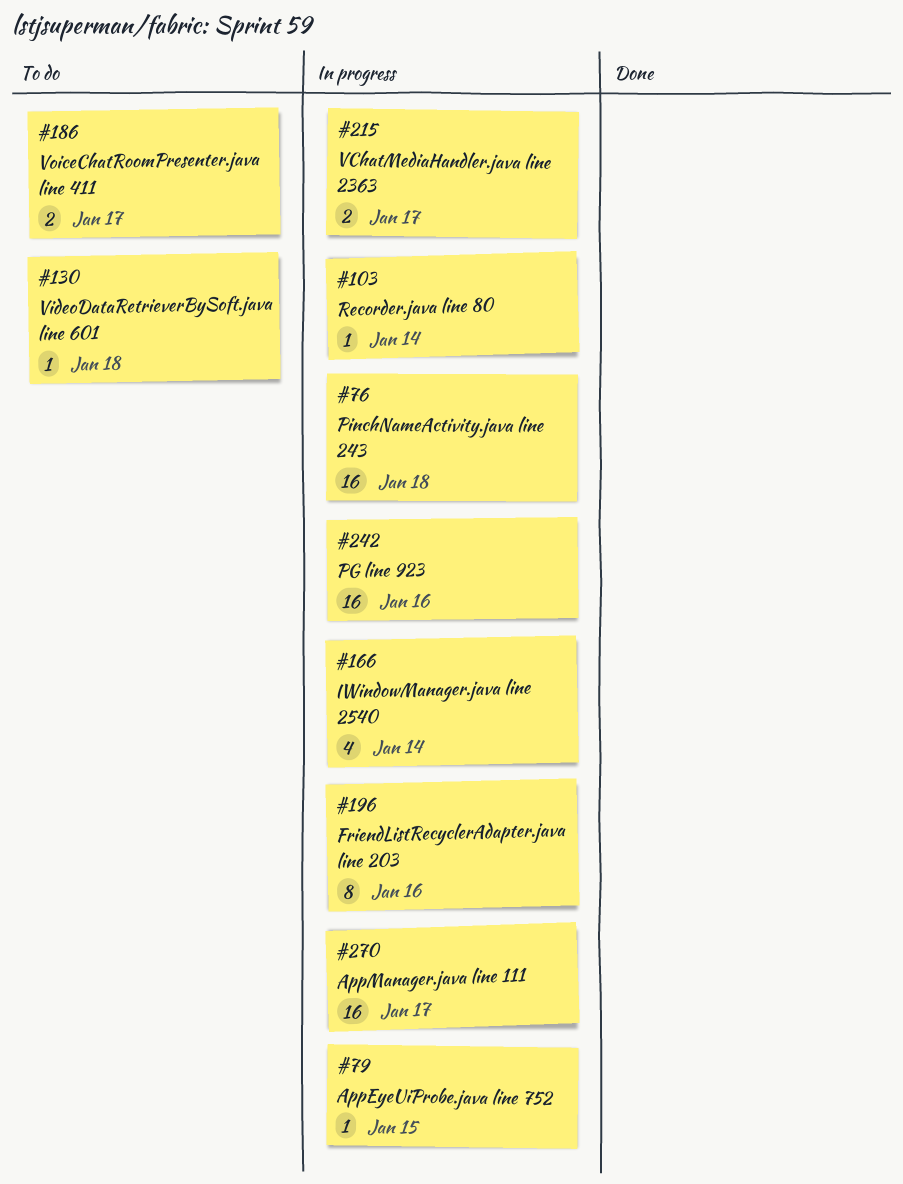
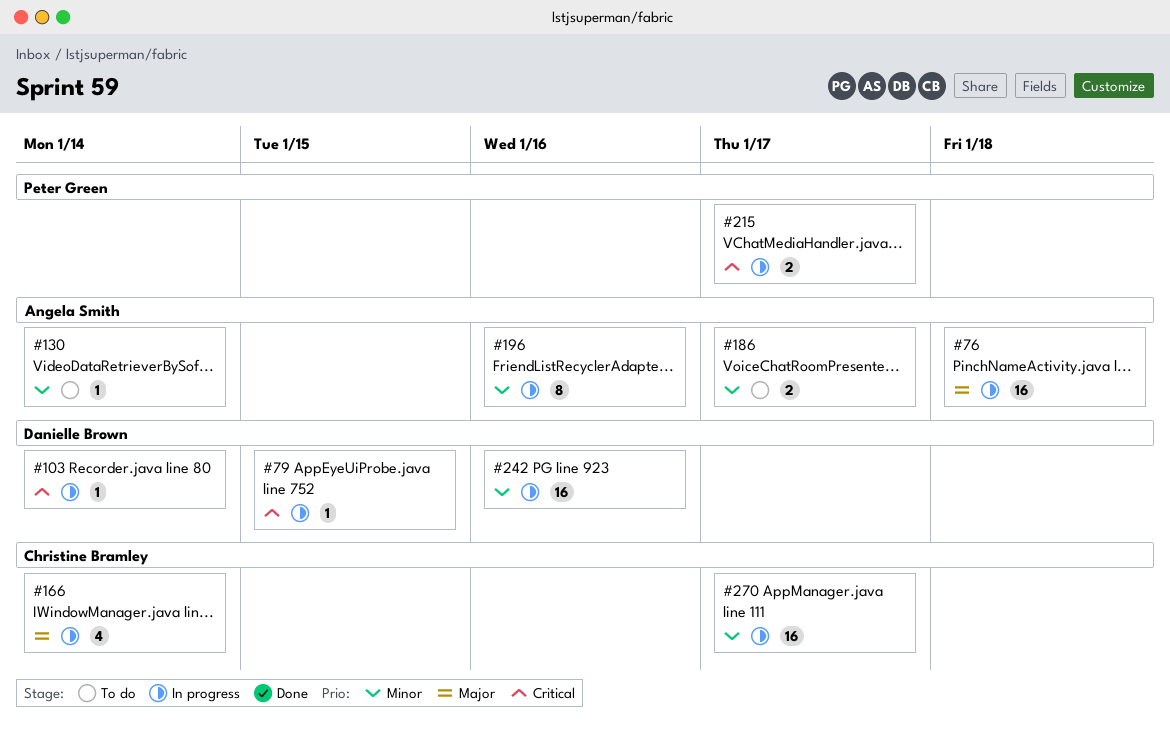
#130, due: Jan 18 -> Jan 14

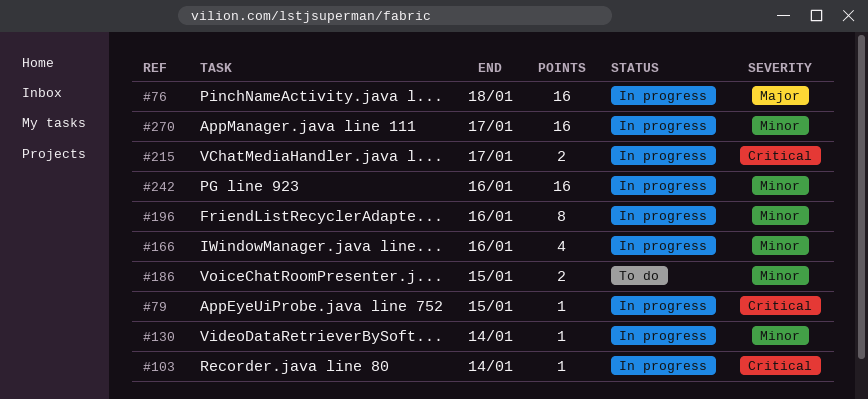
#130, status: To do -> In progress
#166, priority: Major -> Minor
#166, due: Jan 14 -> Jan 16
#186, due: Jan 17 -> Jan 15

